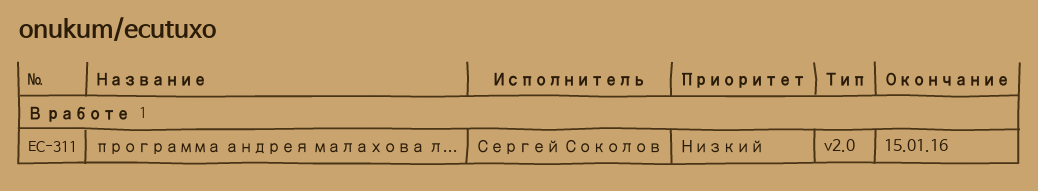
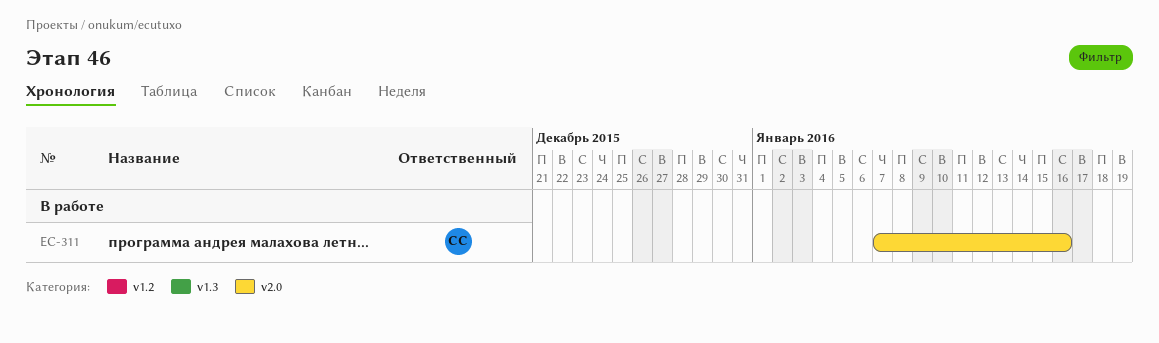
EC-311, due: Jan 15 -> Jan 16

